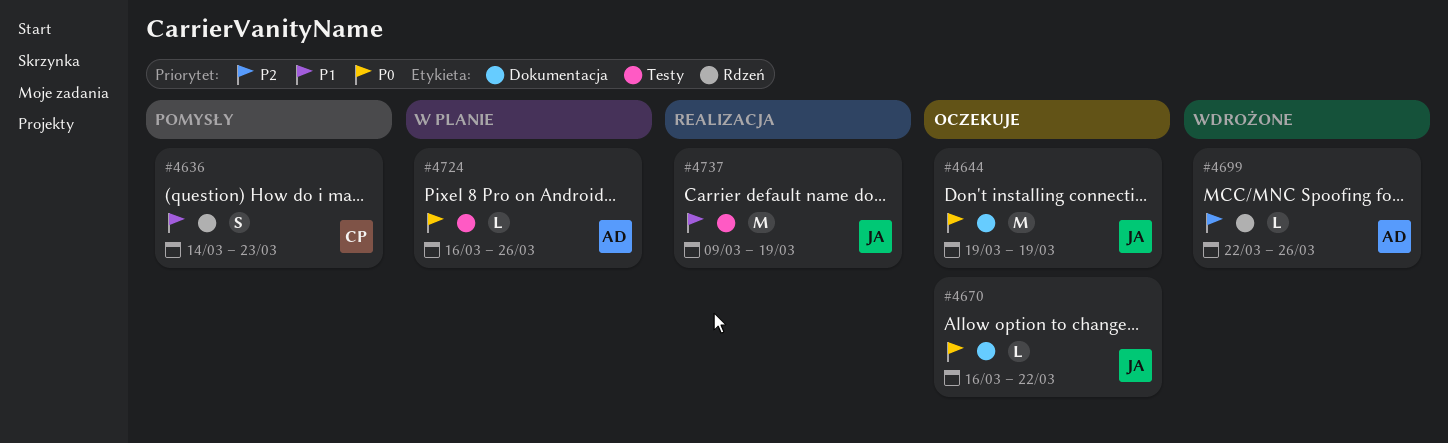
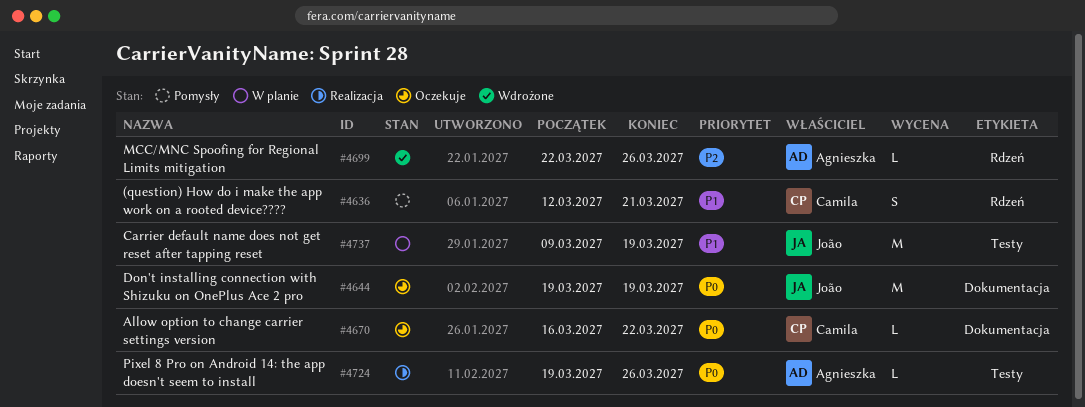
#4636, start: Mar 14 -> Mar 12
#4636, due: Mar 23 -> Mar 21
#4670, owner: João -> Camila
#4724, status: W planie -> Realizacja
#4724, start: Mar 16 -> Mar 19
#4737, status: Realizacja -> W planie

